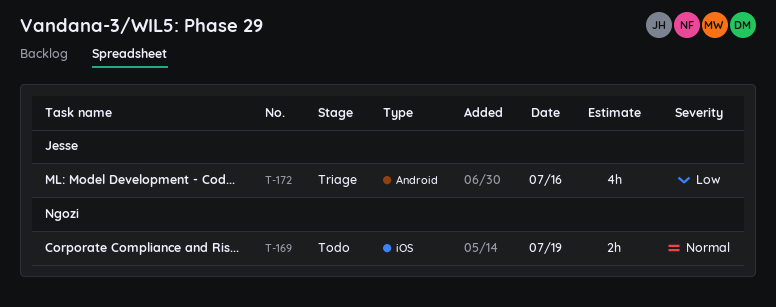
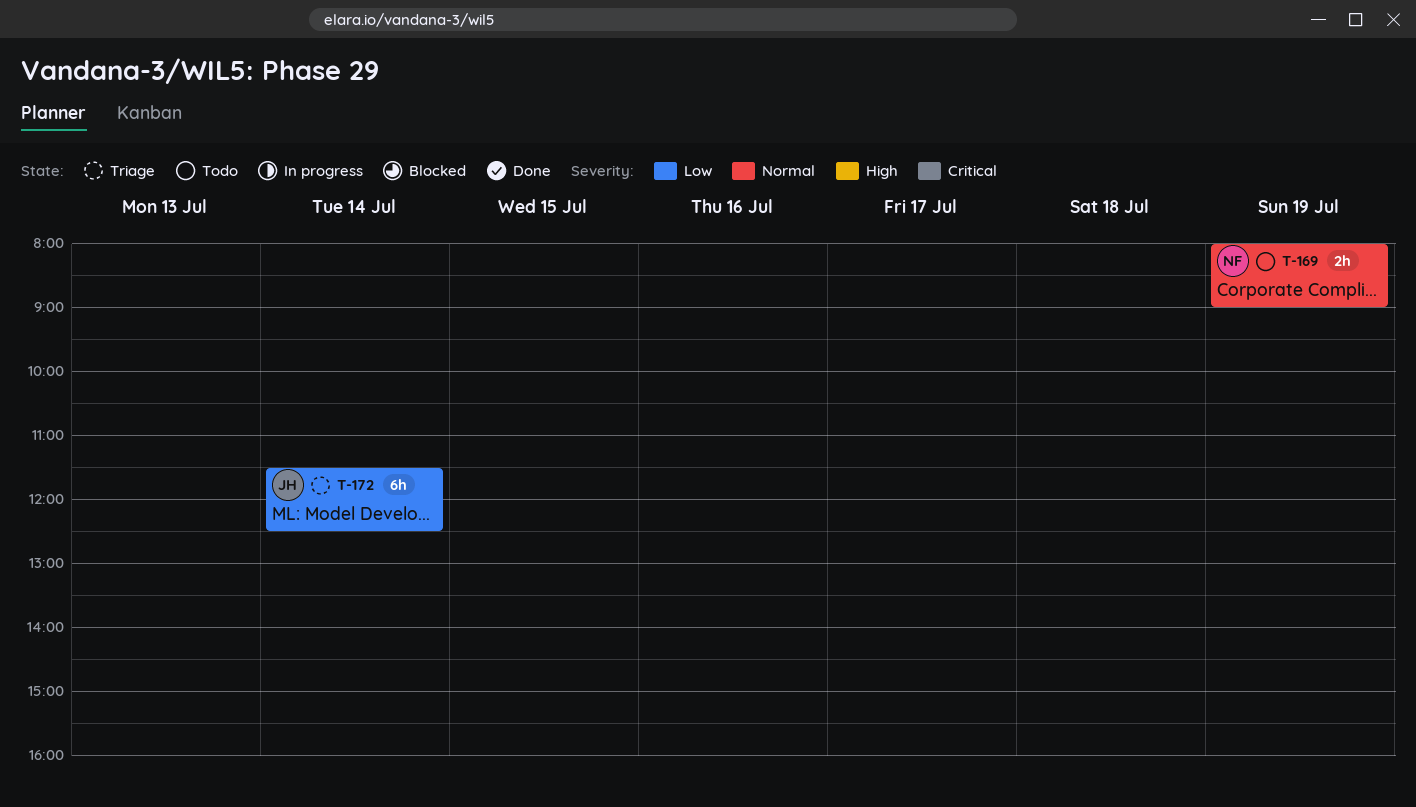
T-172, estimate: 4h -> 6h
T-172, day: Jul 16 -> Jul 14

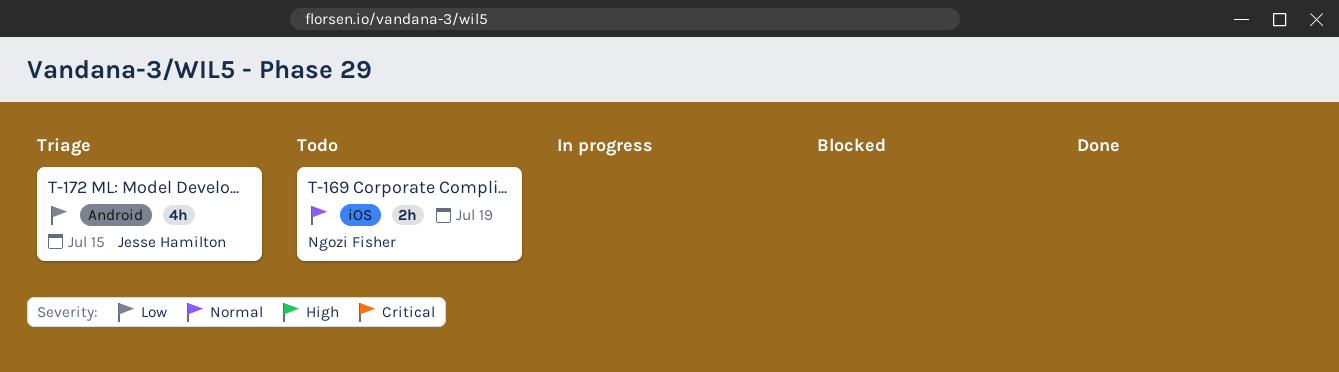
T-172, estimate: 6h -> 4h
T-172, day: Jul 14 -> Jul 15

